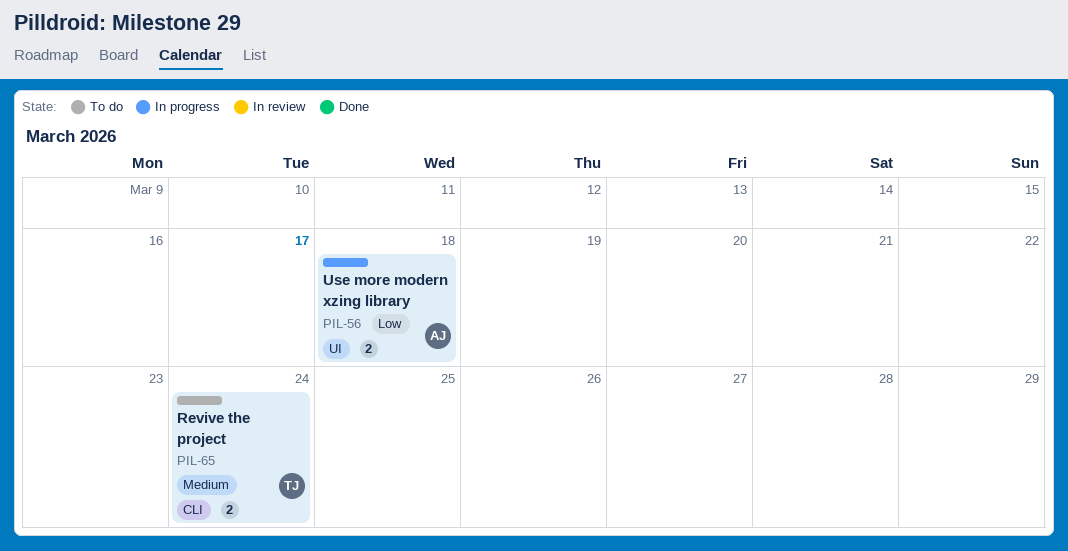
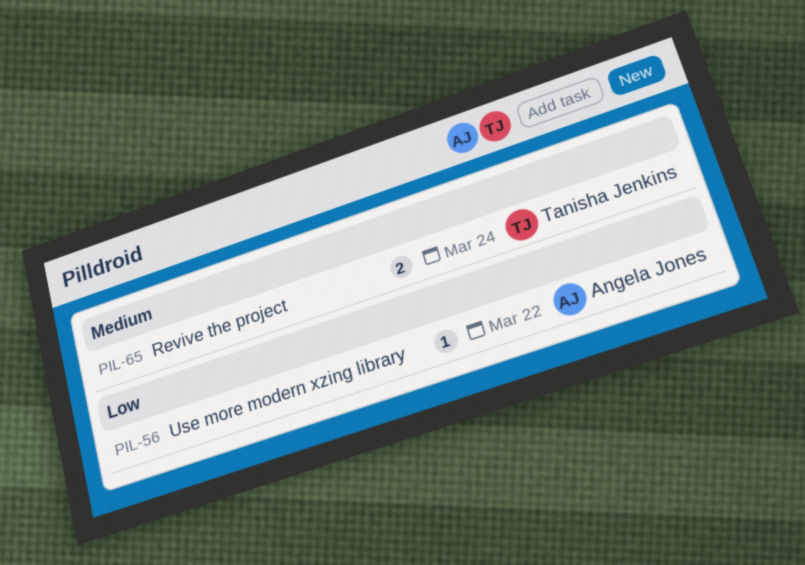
PIL-56, estimate: 2 -> 1
PIL-56, due: Mar 18 -> Mar 22

